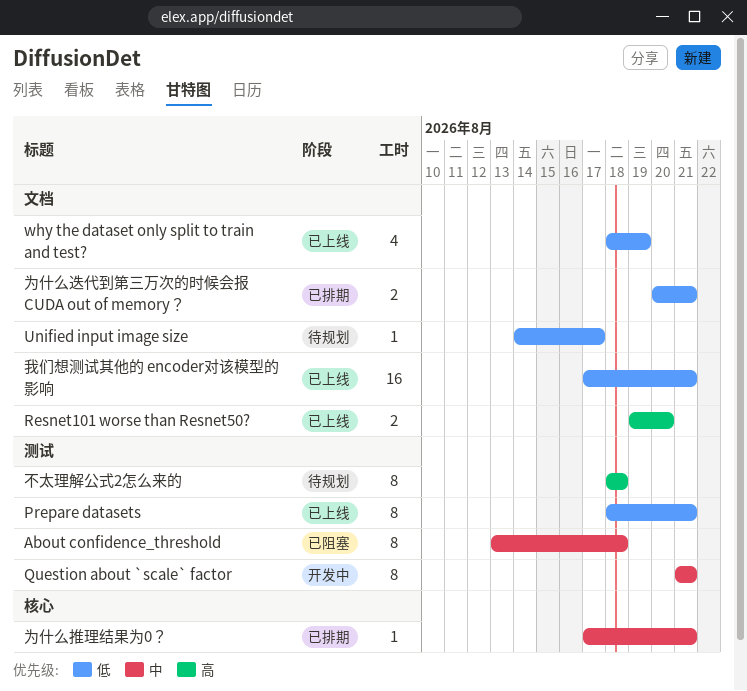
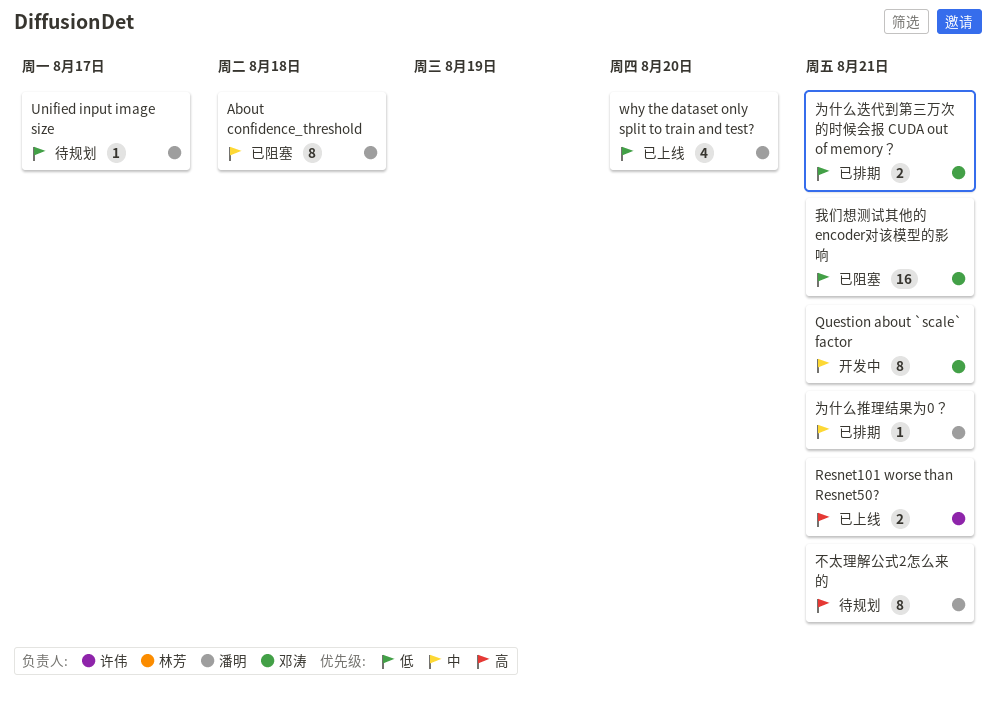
Prepare datasets: present -> none
Resnet101 worse than Resnet50?, due: Aug 20 -> Aug 21
why the dataset only split to train and test?, due: Aug 19 -> Aug 20
不太理解公式2怎么来的, due: Aug 18 -> Aug 21
我们想测试其他的 encoder对该模型的影响, status: 已上线 -> 已阻塞

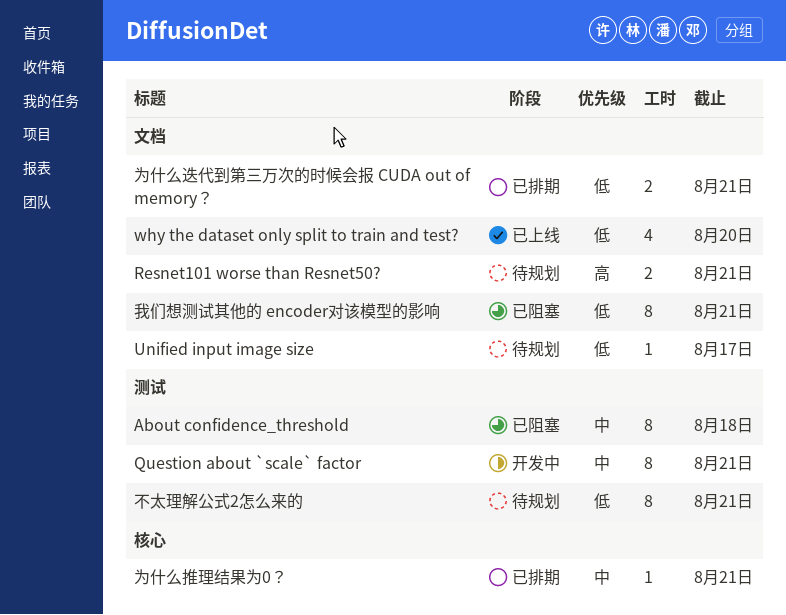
Resnet101 worse than Resnet50?, status: 已上线 -> 待规划
不太理解公式2怎么来的, priority: 高 -> 低
我们想测试其他的 encoder对该模型的影响, estimate: 16 -> 8

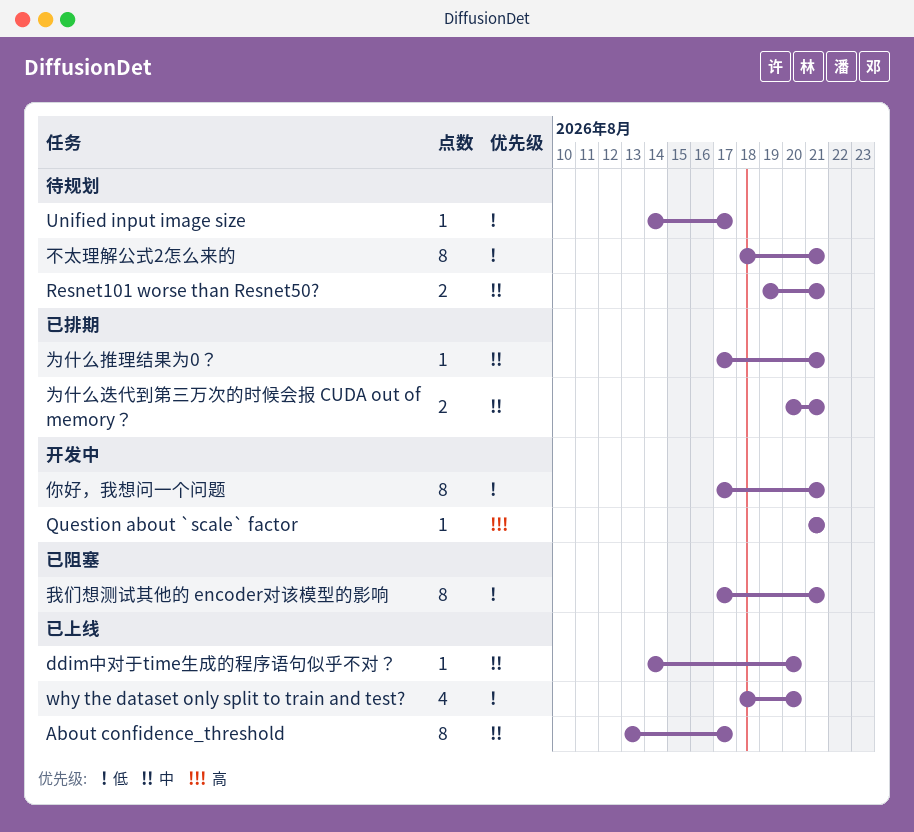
About confidence_threshold, status: 已阻塞 -> 已上线
About confidence_threshold, due: Aug 18 -> Aug 17
ddim中对于time生成的程序语句似乎不对？: none -> present
Question about `scale` factor, priority: 中 -> 高
Question about `scale` factor, estimate: 8 -> 1
Resnet101 worse than Resnet50?, priority: 高 -> 中
为什么迭代到第三万次的时候会报 CUDA out of memory？, priority: 低 -> 中
你好，我想问一个问题: none -> present

